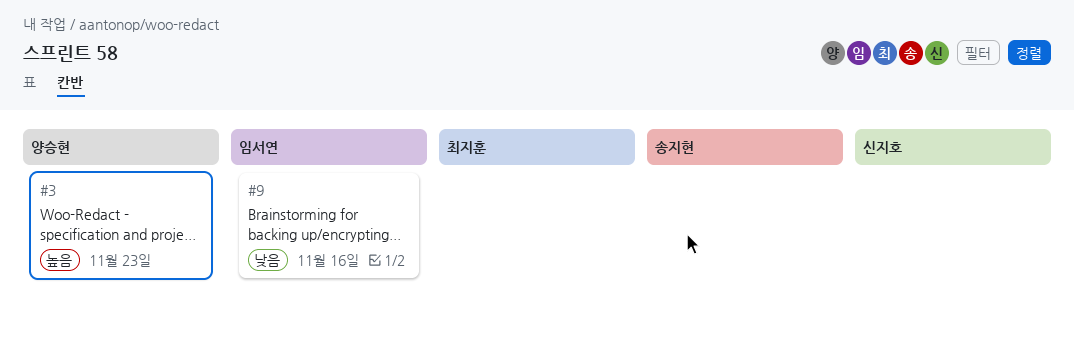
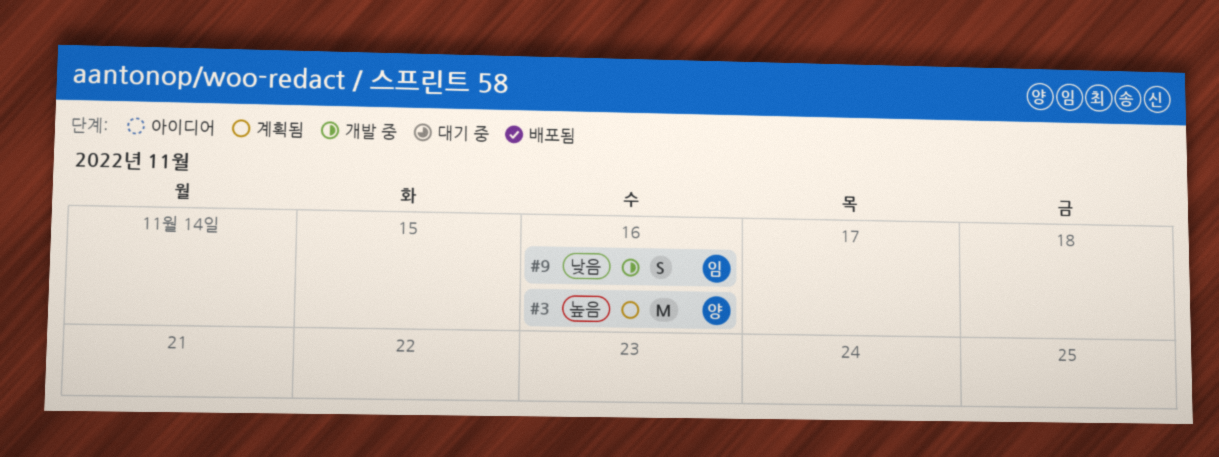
#3, due: Nov 23 -> Nov 16

